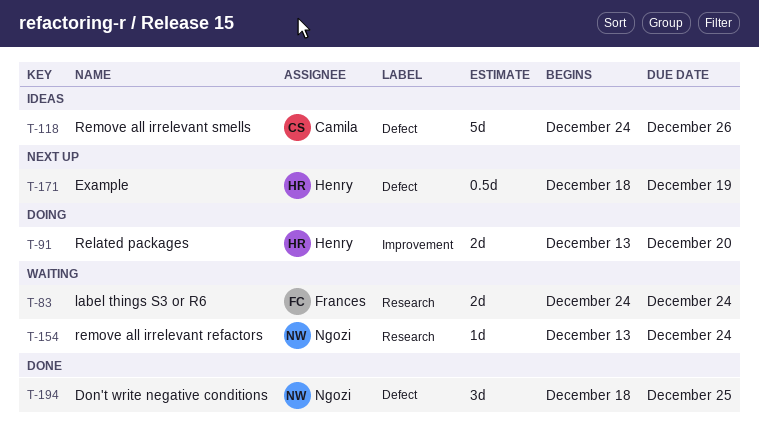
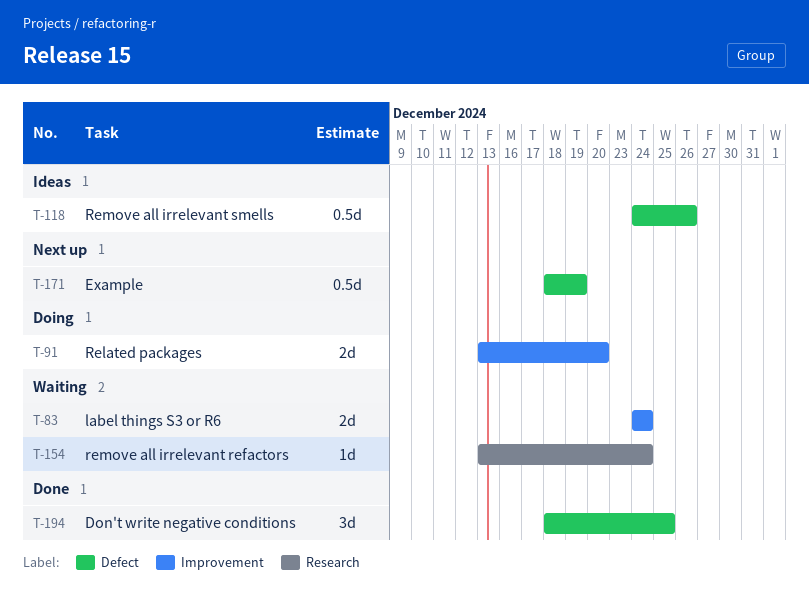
T-83, label: Research -> Improvement
T-118, estimate: 5d -> 0.5d

